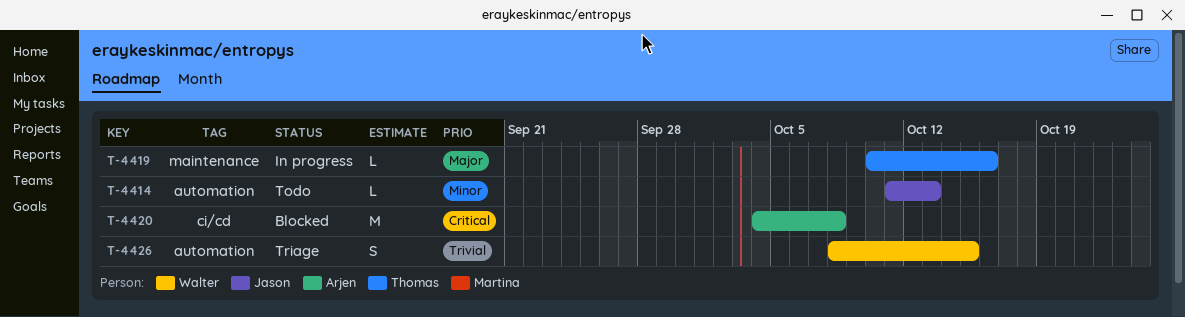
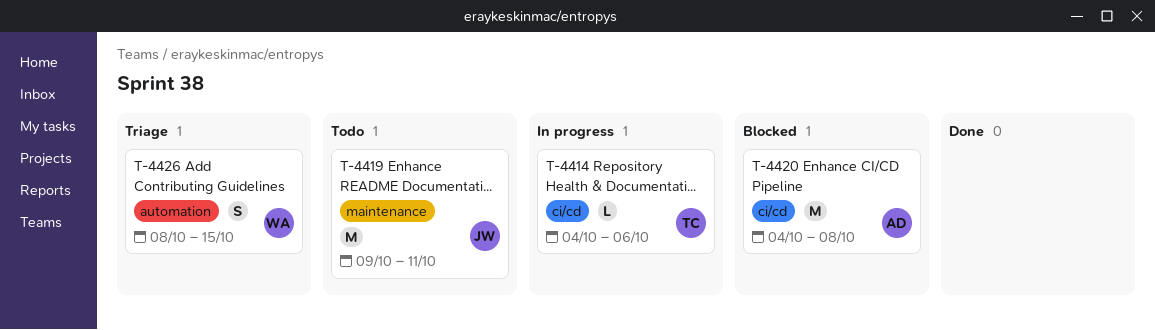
T-4414, status: Todo -> In progress
T-4414, owner: Jason -> Thomas
T-4414, label: automation -> ci/cd
T-4414, start: Oct 11 -> Oct 4
T-4414, due: Oct 13 -> Oct 6
T-4419, status: In progress -> Todo
T-4419, owner: Thomas -> Jason
T-4419, estimate: L -> M
T-4419, start: Oct 10 -> Oct 9
T-4419, due: Oct 16 -> Oct 11

